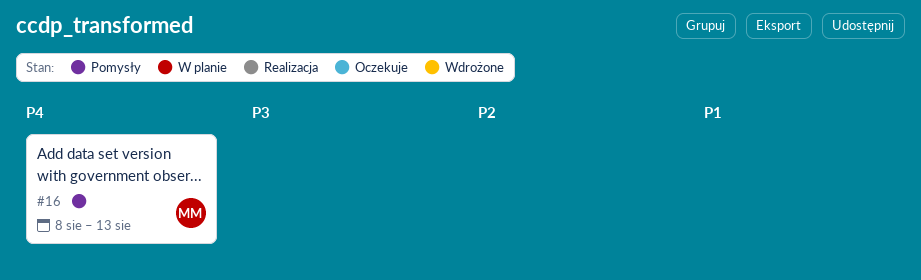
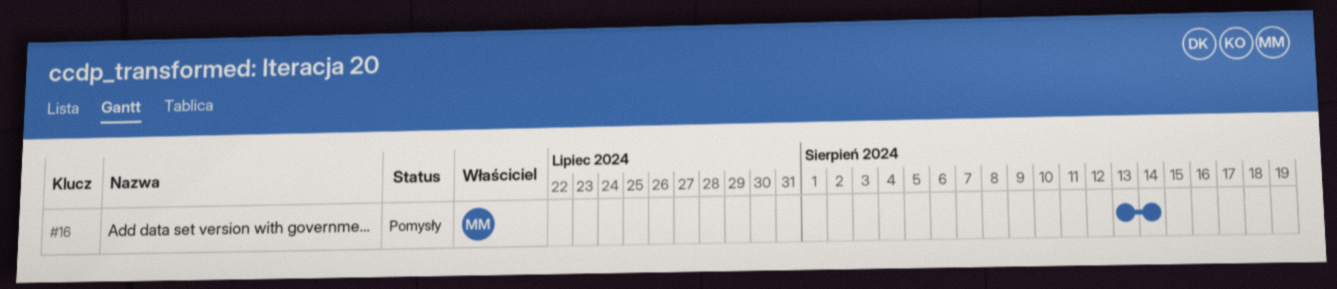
#16, start: Aug 8 -> Aug 13
#16, due: Aug 13 -> Aug 14

